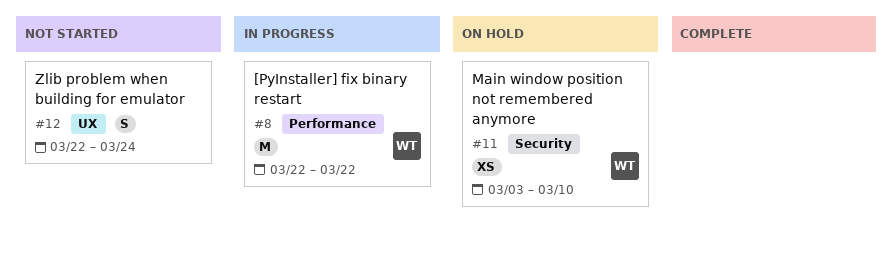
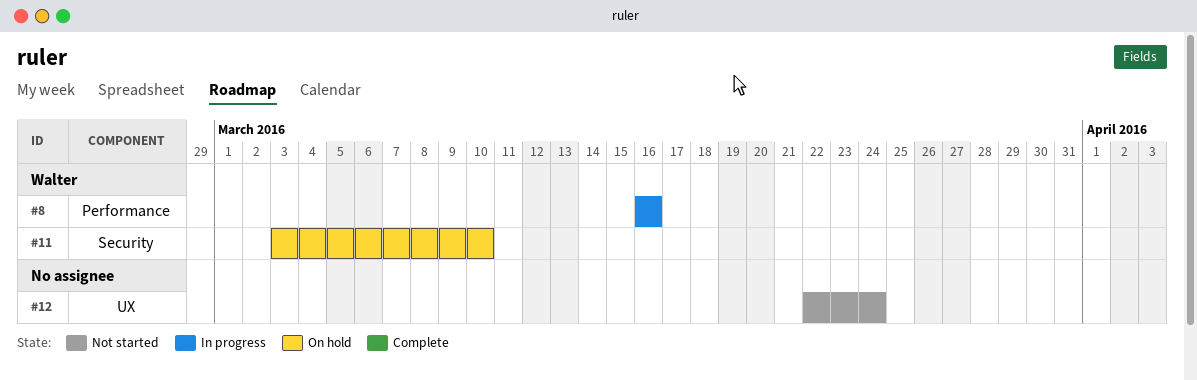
#8, start: Mar 22 -> Mar 16
#8, due: Mar 22 -> Mar 16

